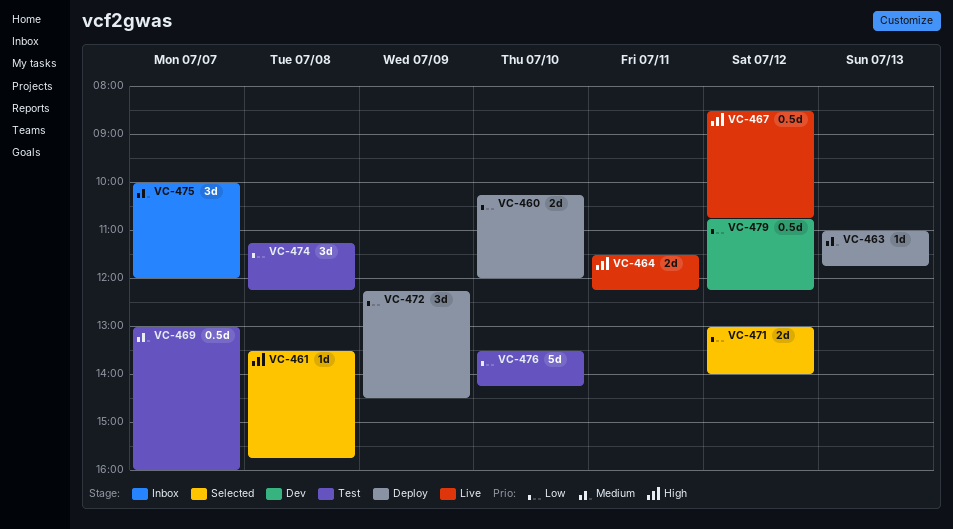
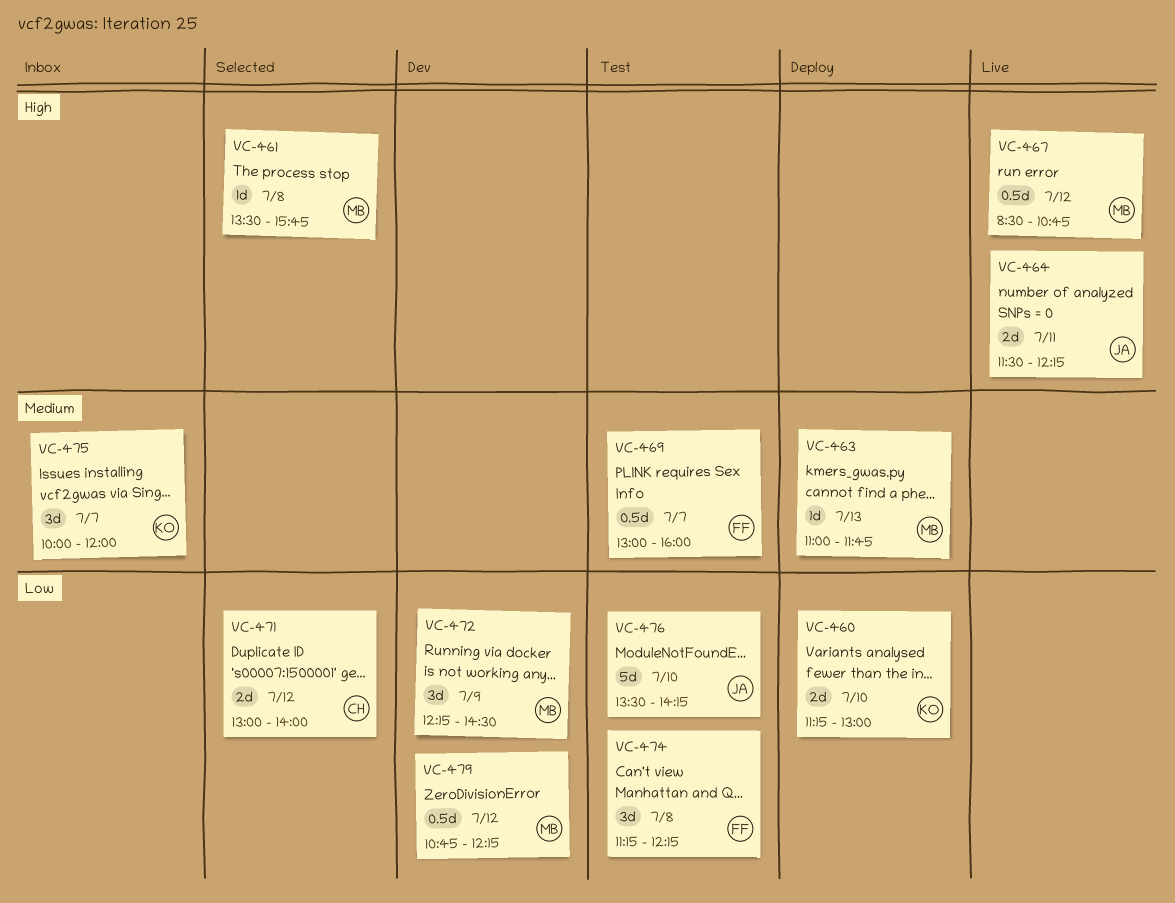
VC-460, begins: 10:15 -> 11:15
VC-460, ends: 12:00 -> 13:00
VC-472, status: Deploy -> Dev

